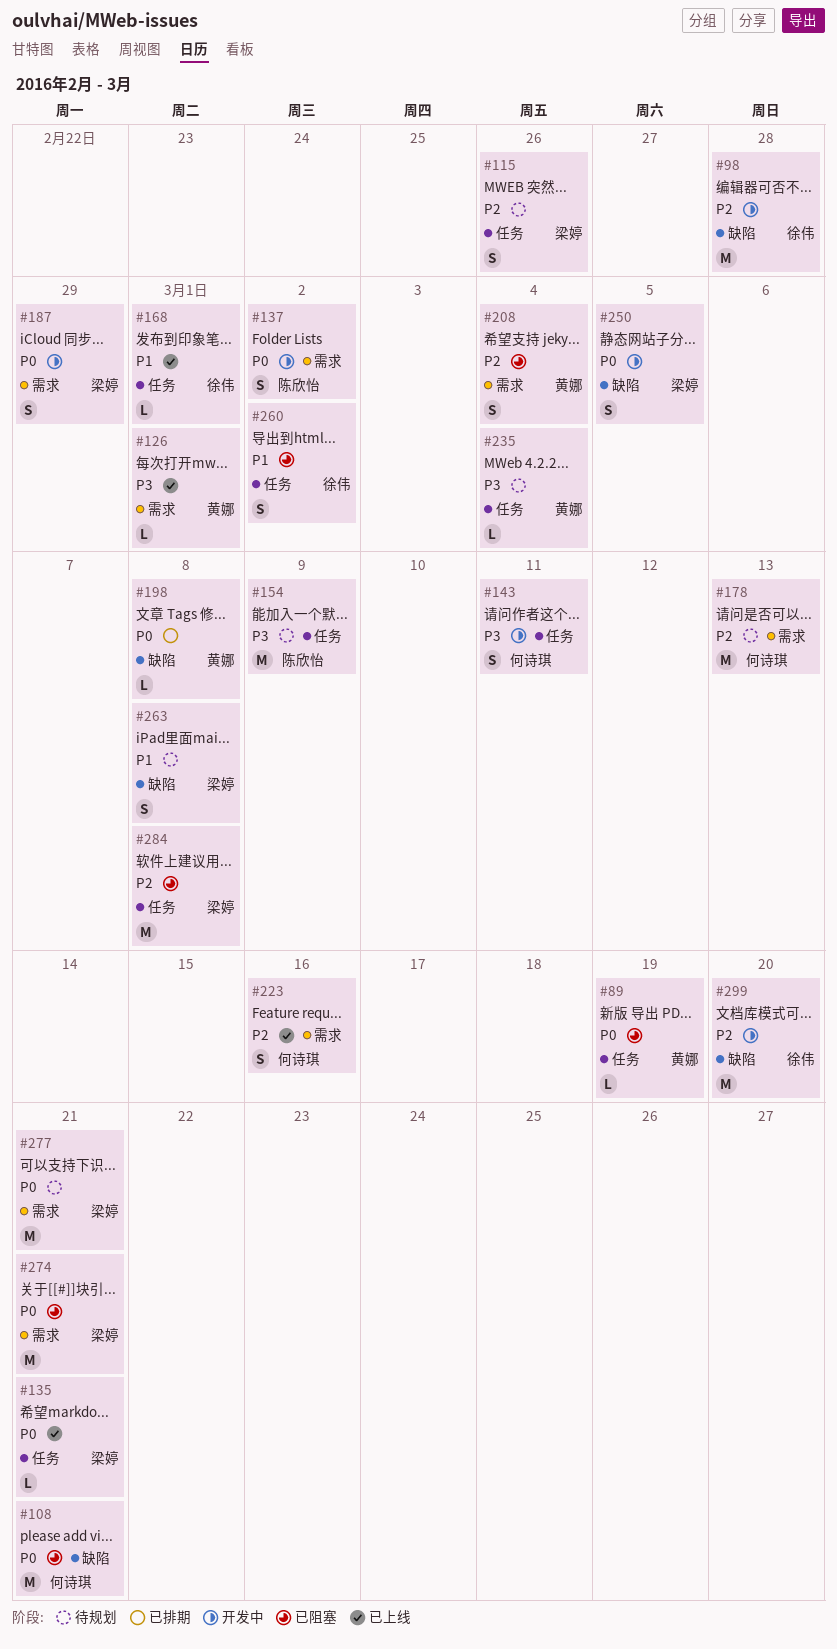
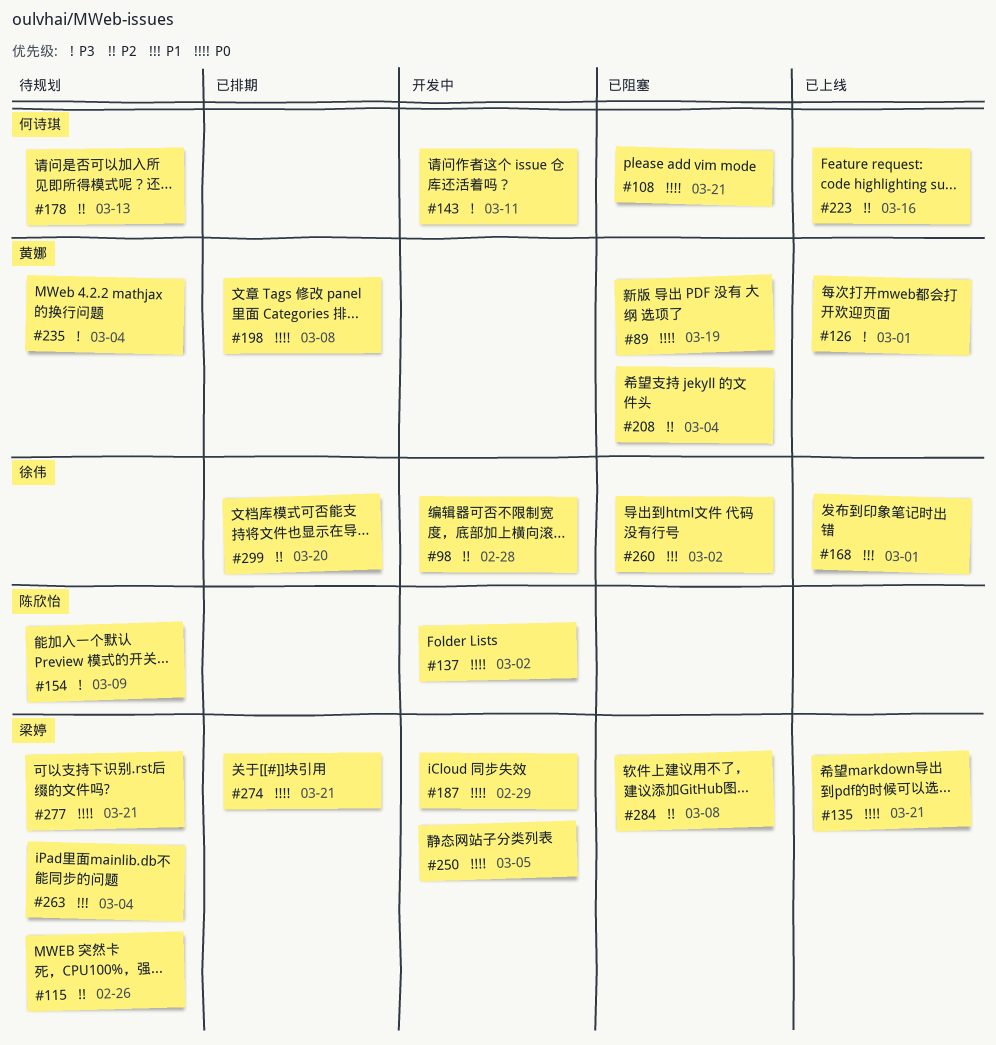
#263, due: Mar 8 -> Mar 4
#274, status: 已阻塞 -> 已排期
#299, status: 开发中 -> 已排期

